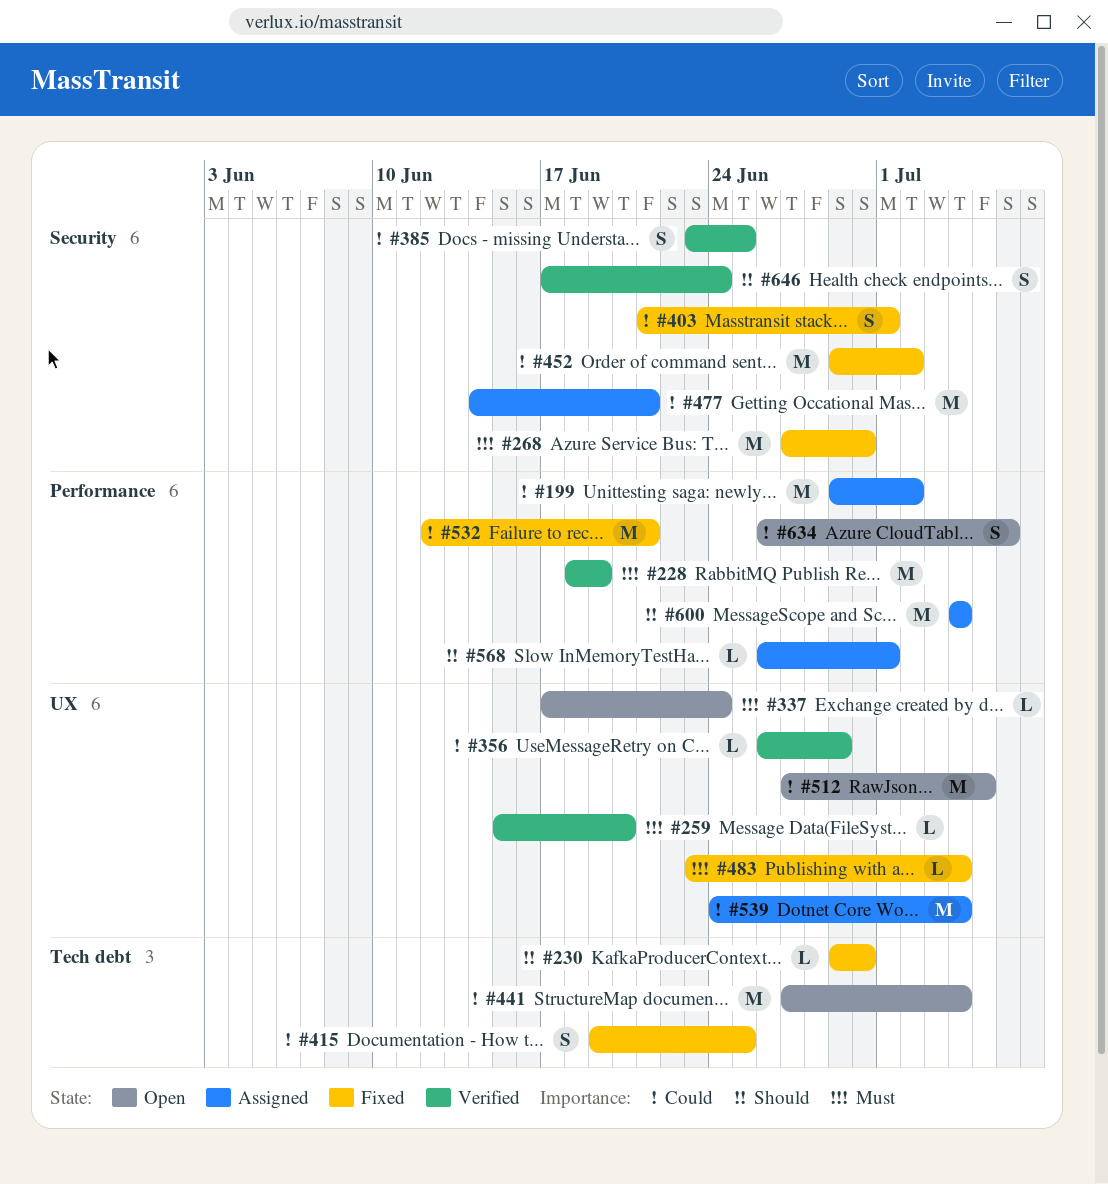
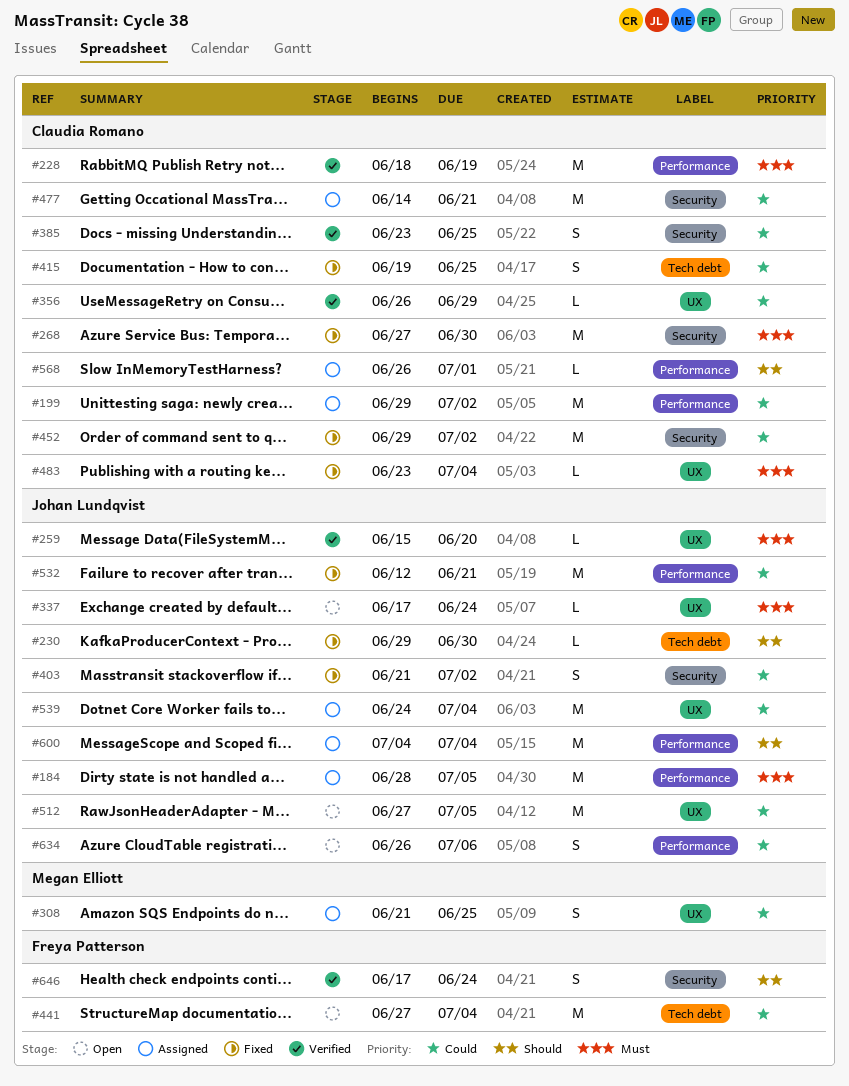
#184: none -> present
#308: none -> present
#403, due: Jul 1 -> Jul 2

